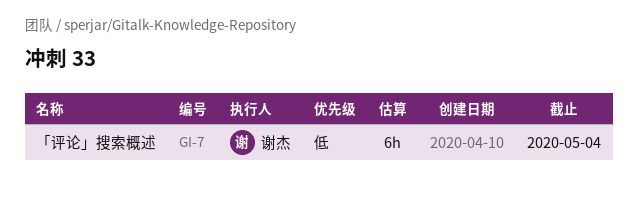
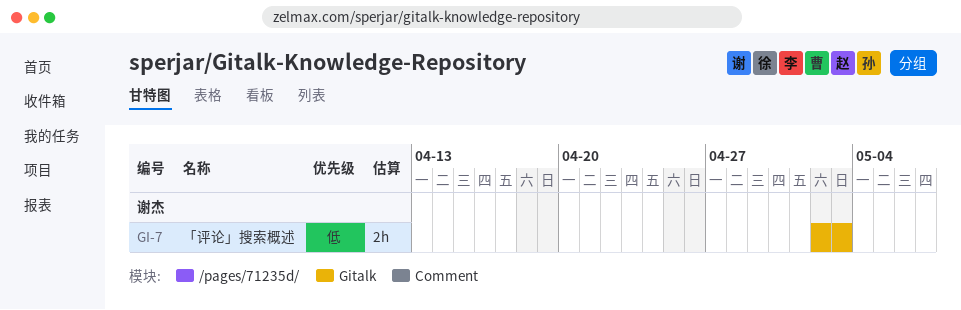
GI-7, estimate: 6h -> 2h
GI-7, due: May 4 -> May 3

